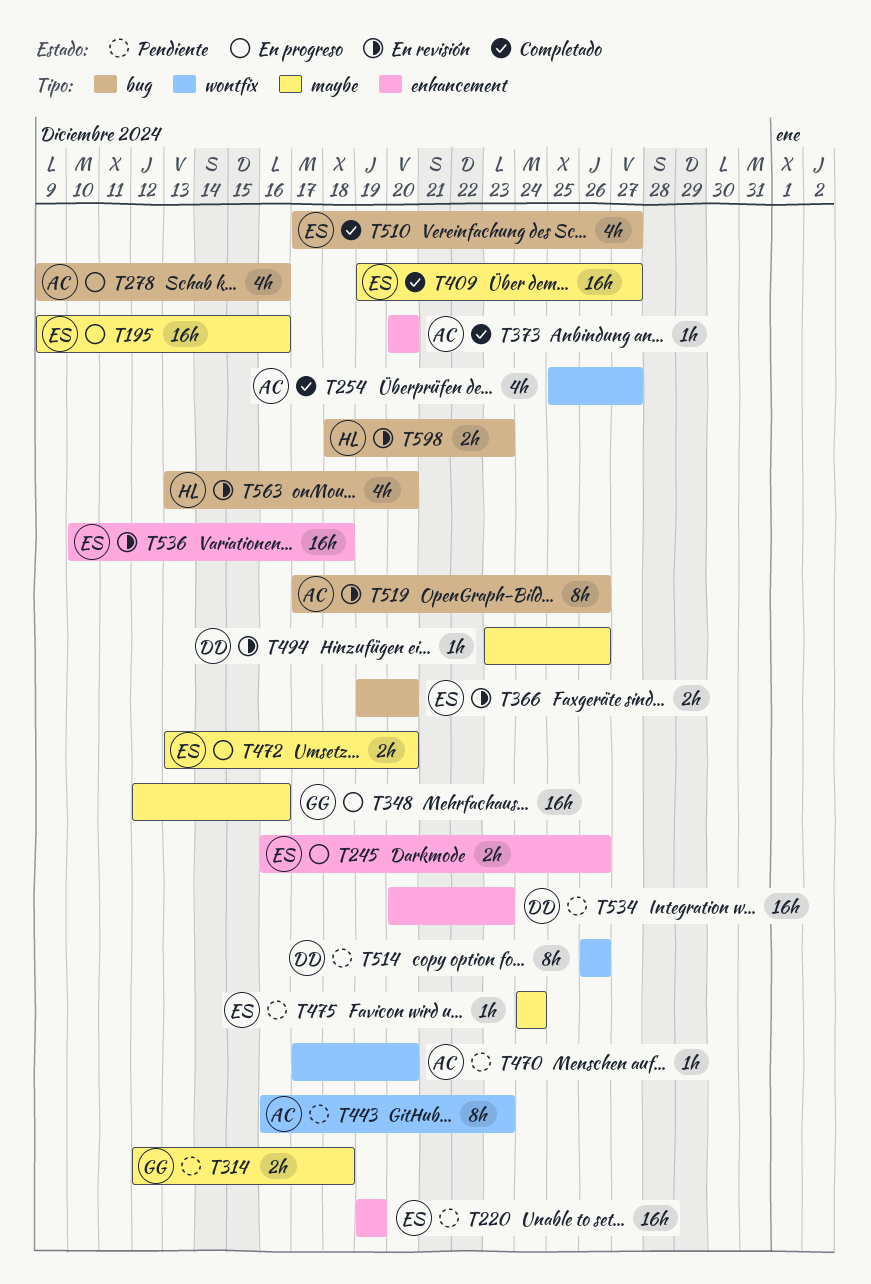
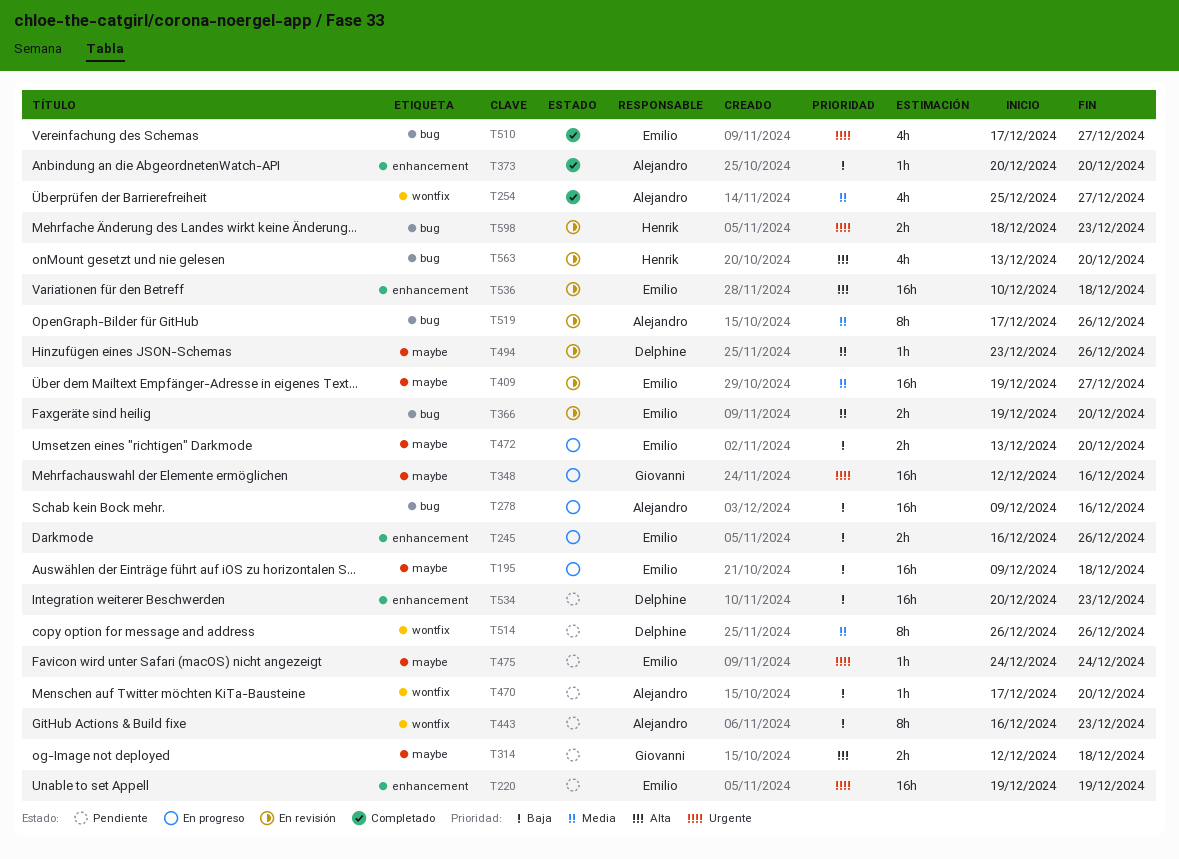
T195, due: Dec 16 -> Dec 18
T278, estimate: 4h -> 16h
T409, status: Completado -> En revisión

